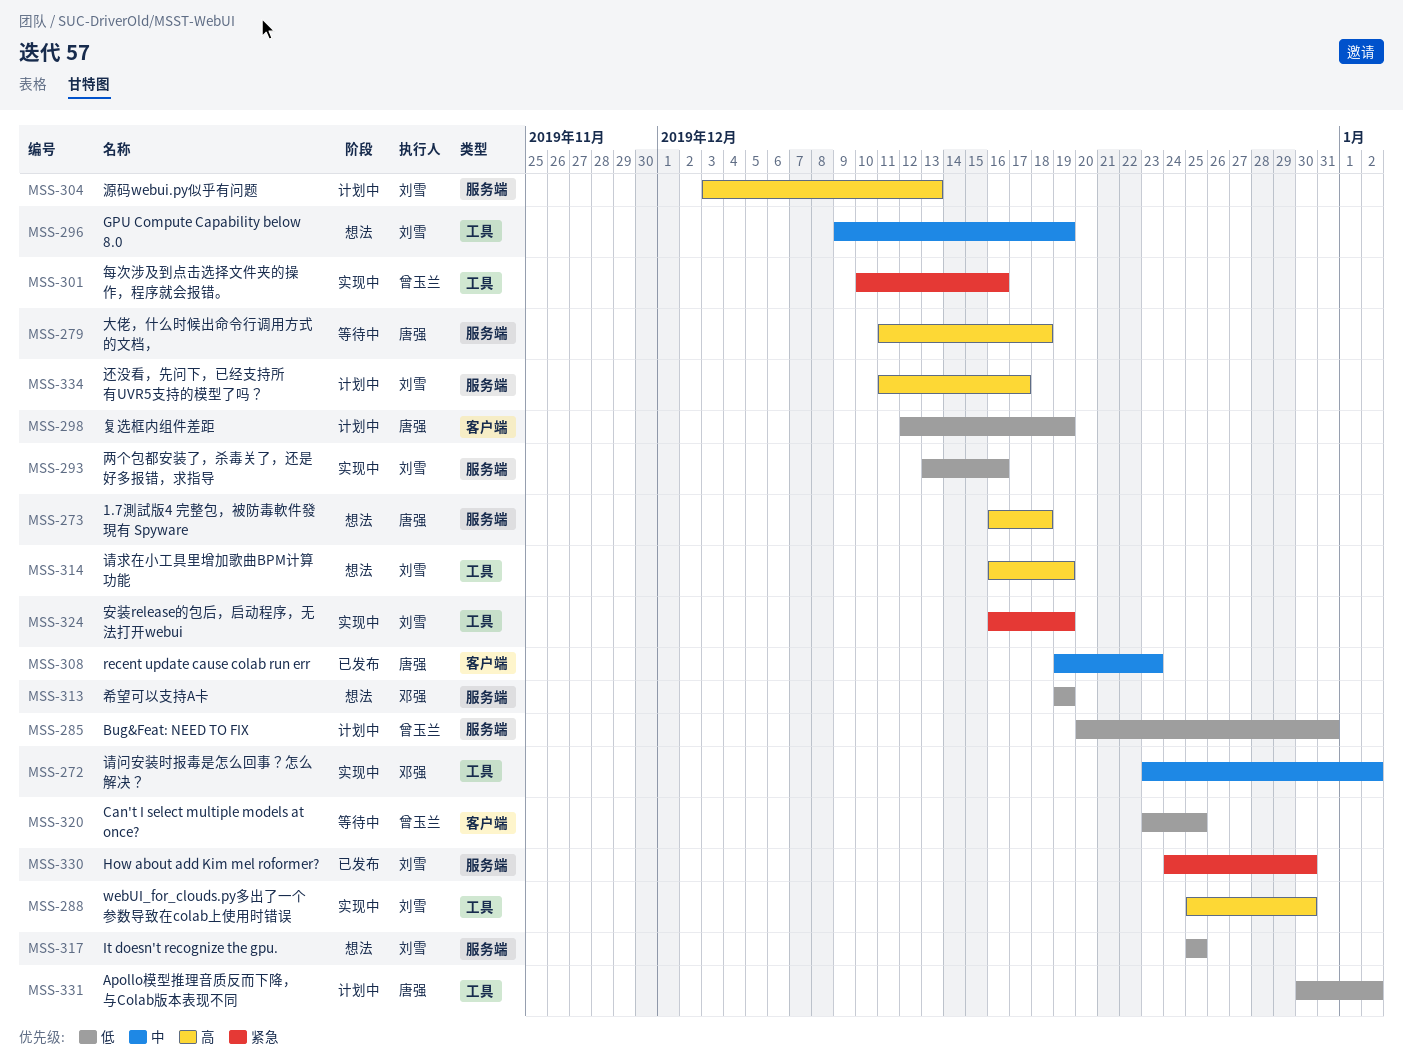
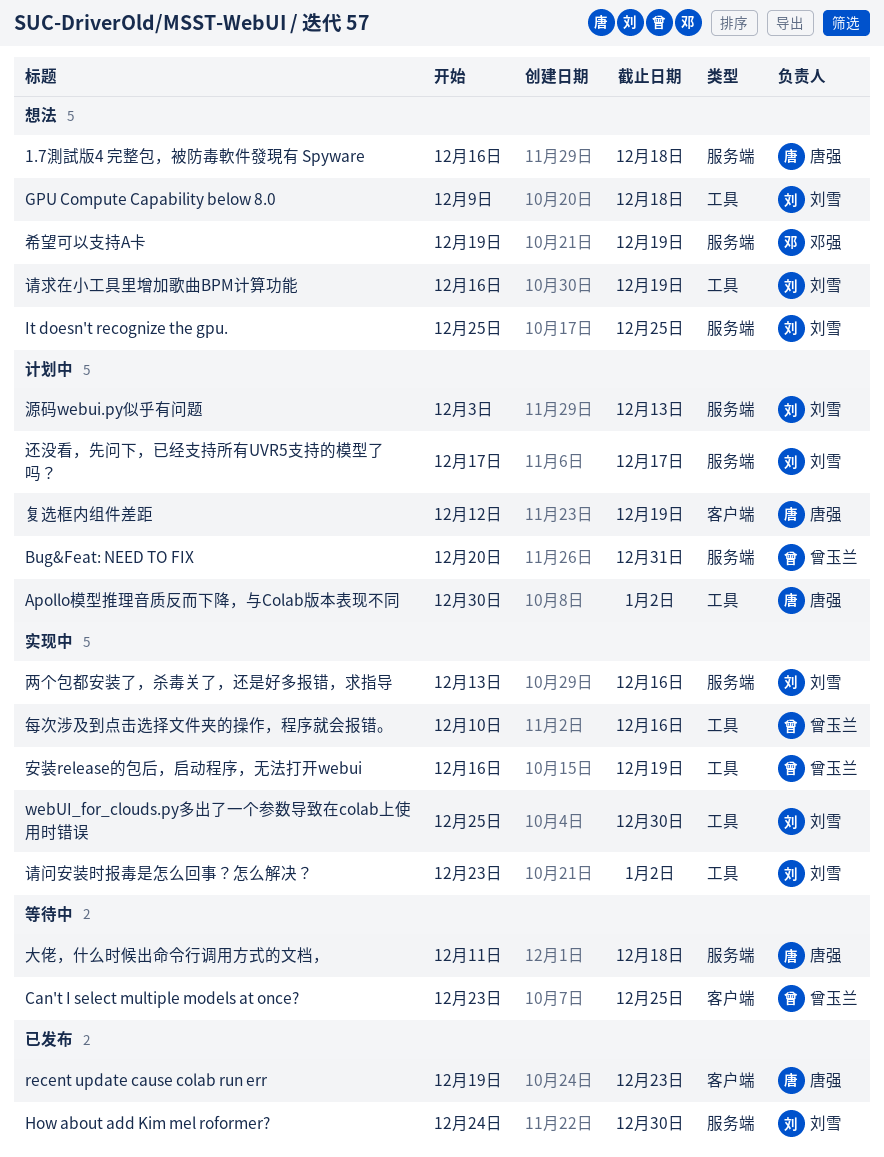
GPU Compute Capability below 8.0, due: Dec 19 -> Dec 18
安装release的包后，启动程序，无法打开webui, owner: 刘雪 -> 曾玉兰
请问安装时报毒是怎么回事？怎么解决？, owner: 邓强 -> 刘雪
还没看，先问下，已经支持所有UVR5支持的模型了吗？, start: Dec 11 -> Dec 17

